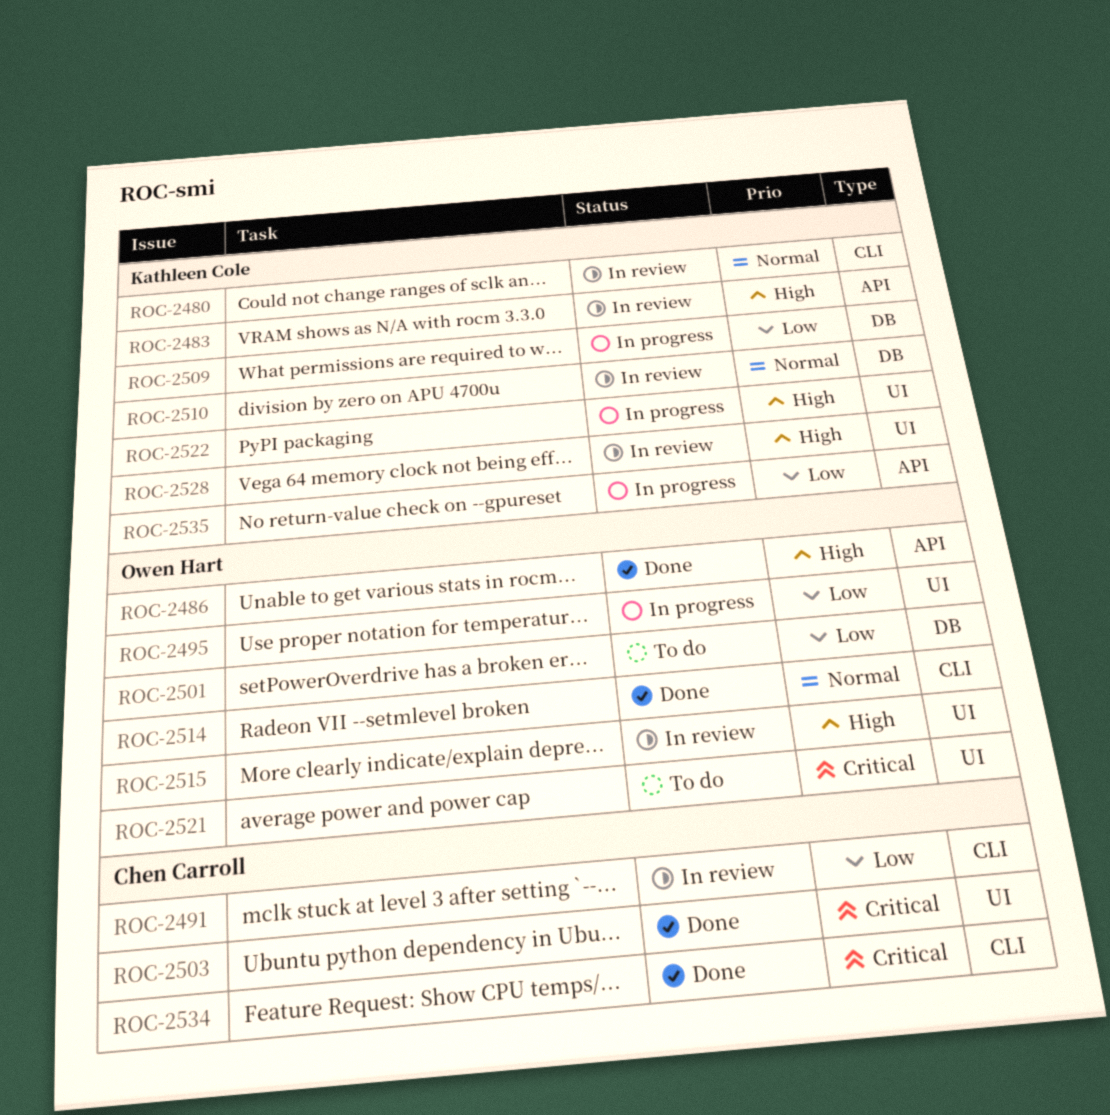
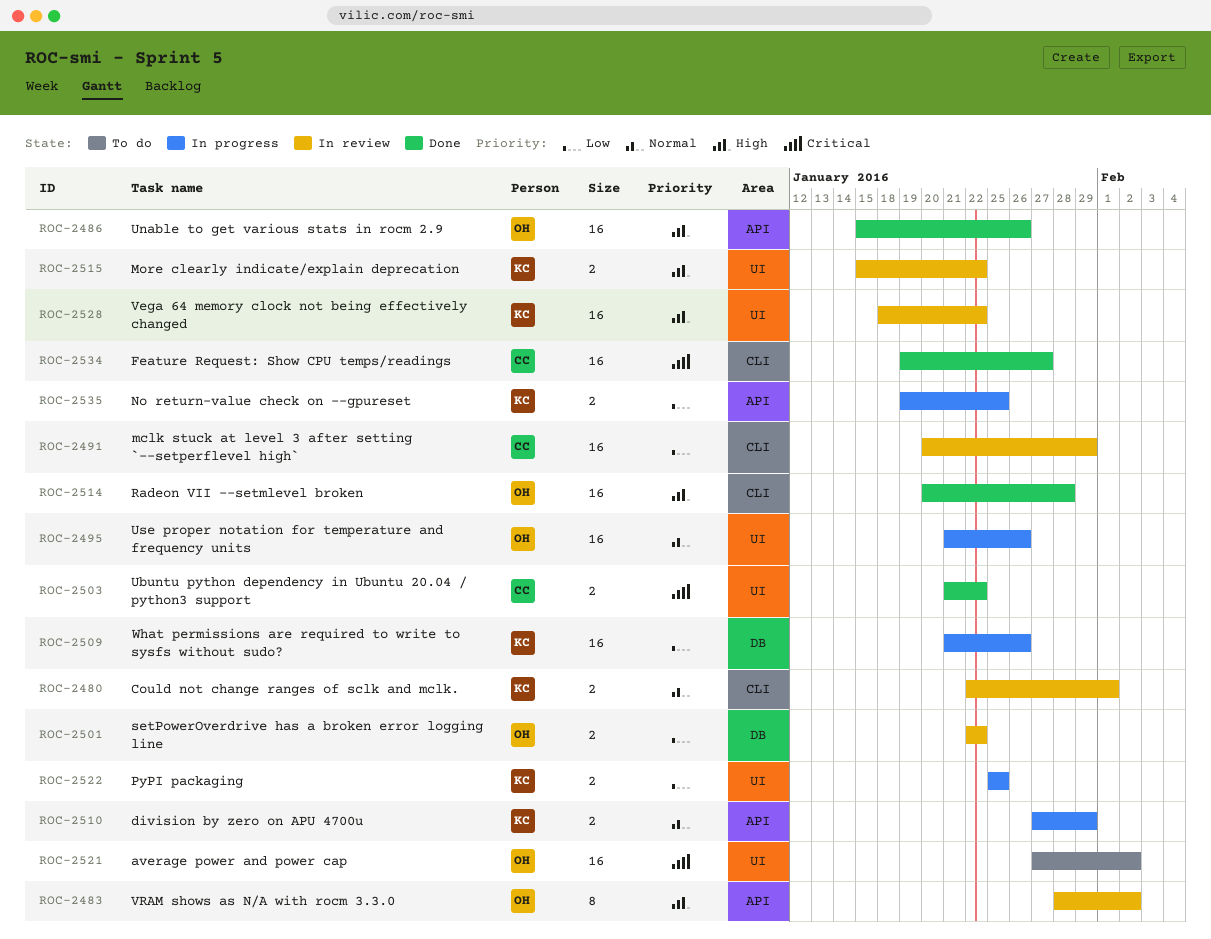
ROC-2483, owner: Kathleen Cole -> Owen Hart
ROC-2495, priority: Low -> Normal
ROC-2501, status: To do -> In review
ROC-2510, status: In review -> In progress
ROC-2510, label: DB -> API
ROC-2514, priority: Normal -> High
ROC-2515, owner: Owen Hart -> Kathleen Cole
ROC-2522, priority: High -> Low

